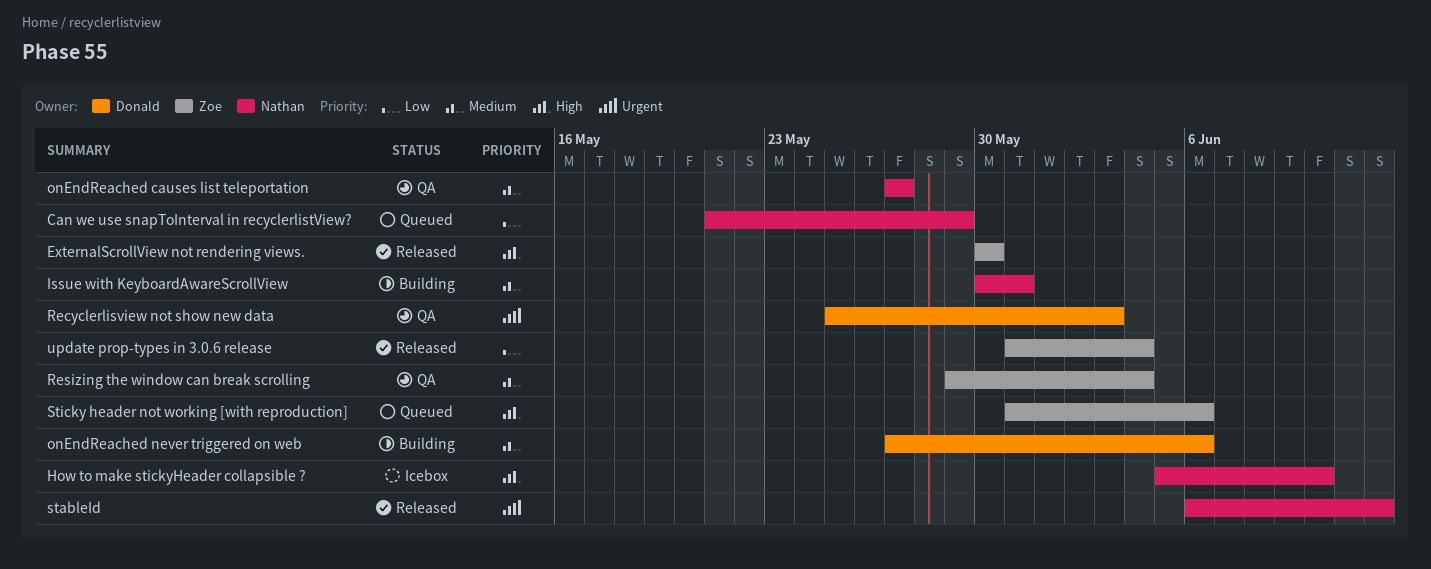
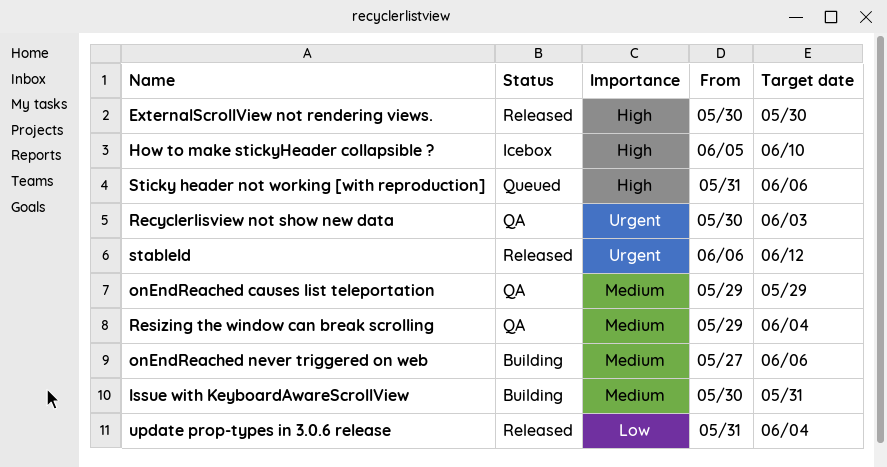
Can we use snapToInterval in recyclerlistView?: present -> none
onEndReached causes list teleportation, start: May 27 -> May 29
onEndReached causes list teleportation, due: May 27 -> May 29
Recyclerlisview not show new data, start: May 25 -> May 30

